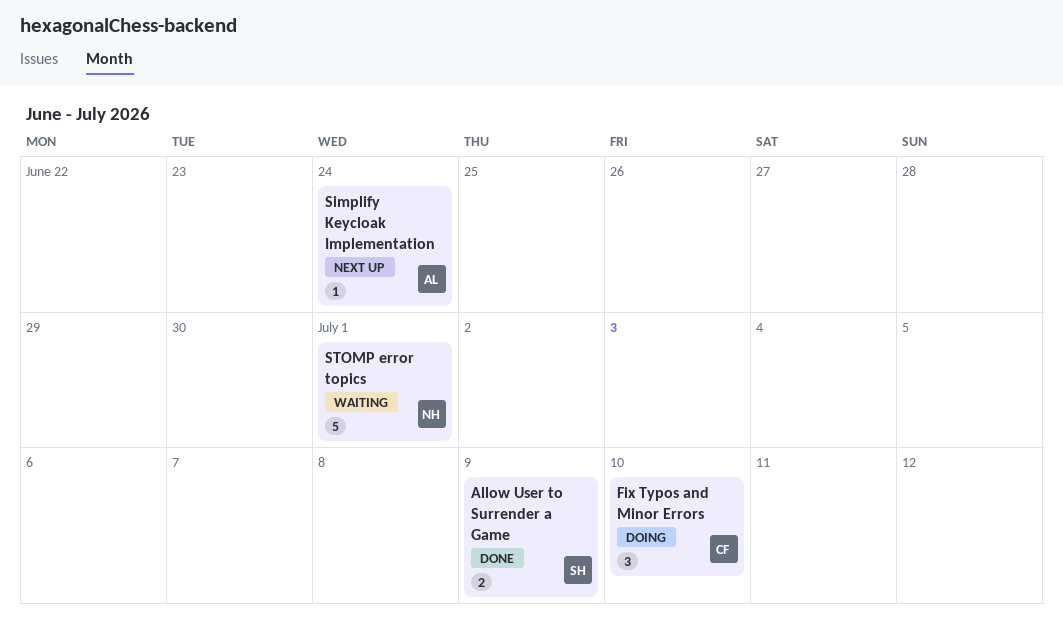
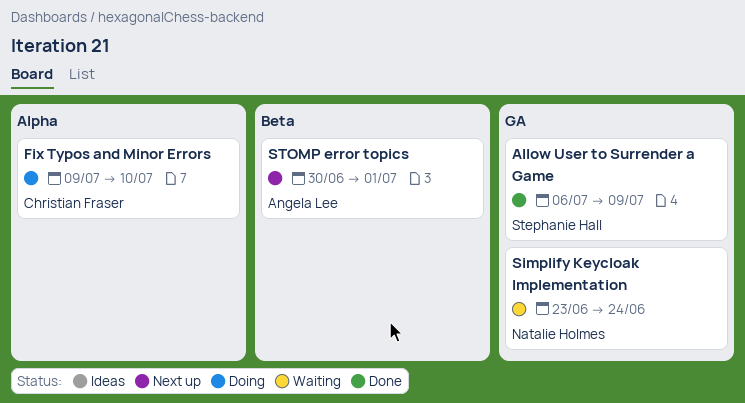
Simplify Keycloak Implementation, status: Next up -> Waiting
Simplify Keycloak Implementation, owner: Angela Lee -> Natalie Holmes
STOMP error topics, status: Waiting -> Next up
STOMP error topics, owner: Natalie Holmes -> Angela Lee

